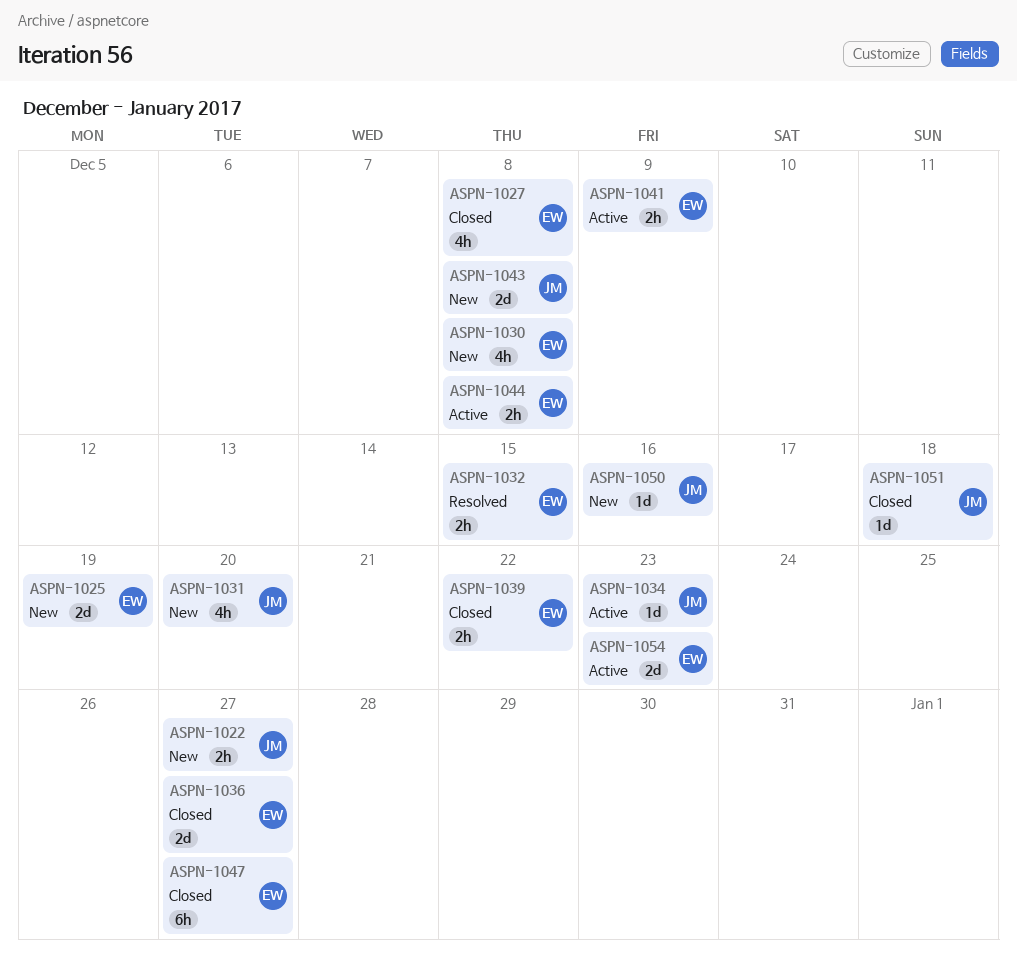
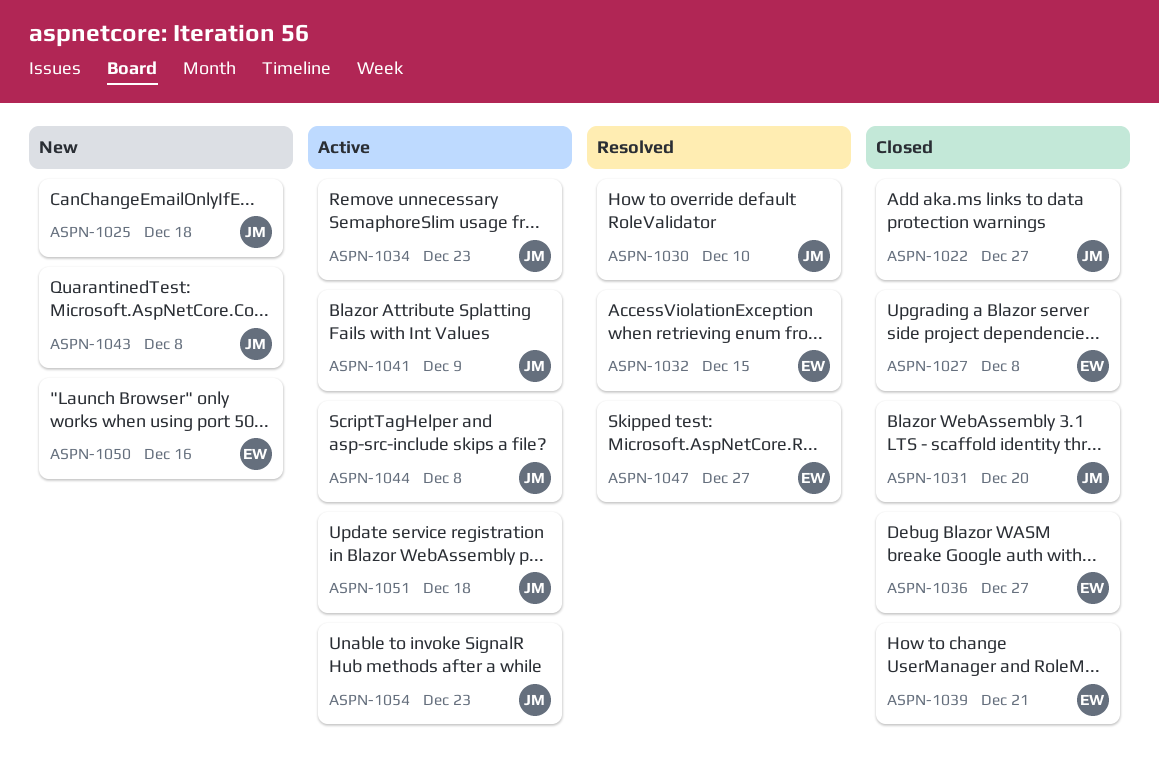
ASPN-1022, status: New -> Closed
ASPN-1025, owner: EW -> JM
ASPN-1025, due: Dec 19 -> Dec 18
ASPN-1030, status: New -> Resolved
ASPN-1030, owner: EW -> JM
ASPN-1030, due: Dec 8 -> Dec 10
ASPN-1031, status: New -> Closed
ASPN-1039, due: Dec 22 -> Dec 21
ASPN-1041, owner: EW -> JM
ASPN-1044, owner: EW -> JM
ASPN-1047, status: Closed -> Resolved
ASPN-1050, owner: JM -> EW
ASPN-1051, status: Closed -> Active
ASPN-1054, owner: EW -> JM

